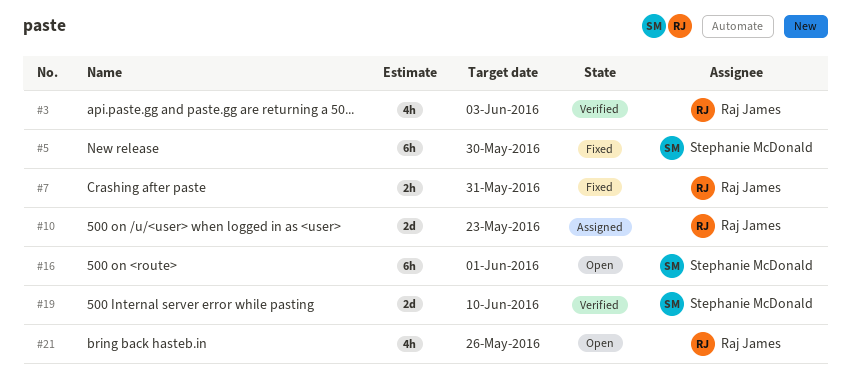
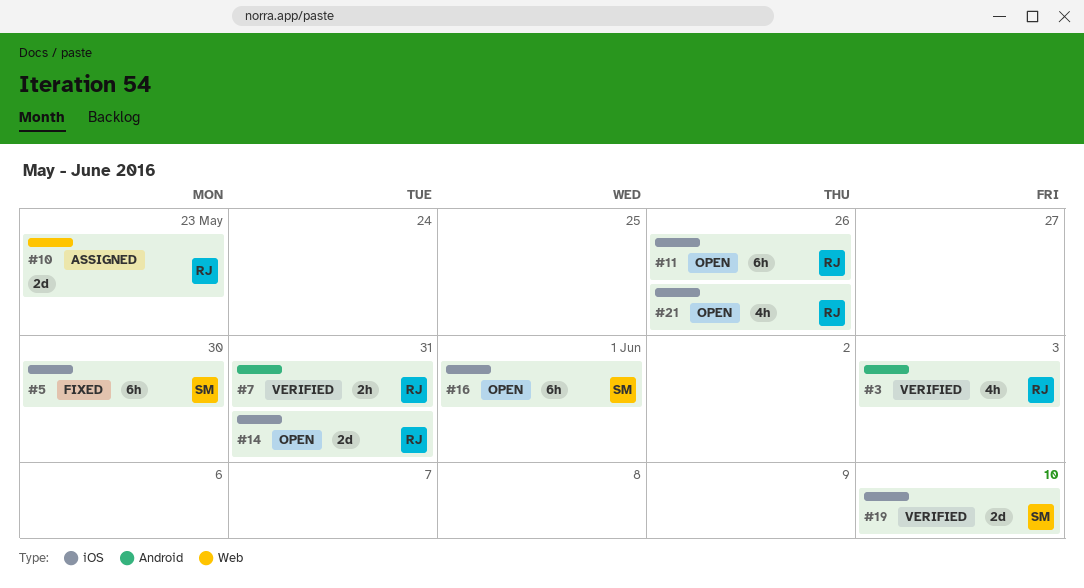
#7, status: Fixed -> Verified
#11: none -> present
#14: none -> present

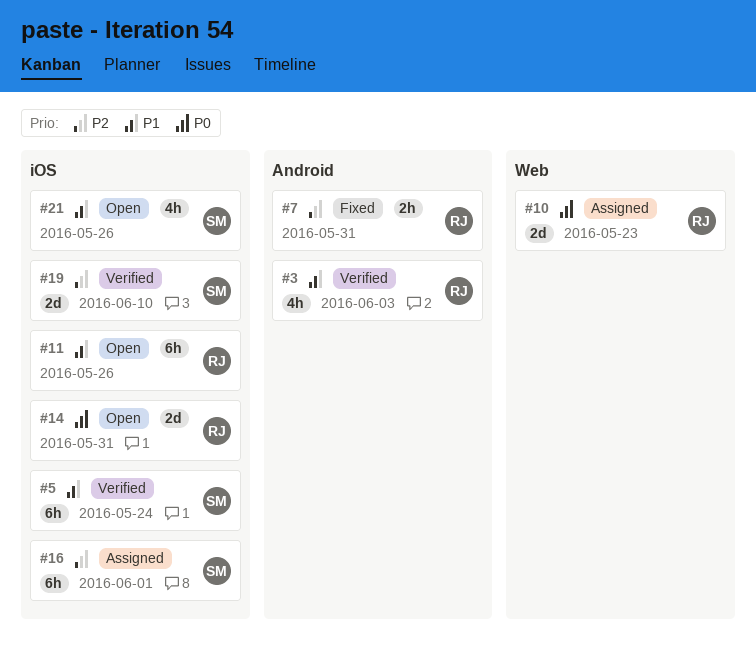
#5, status: Fixed -> Verified
#5, due: May 30 -> May 24
#7, status: Verified -> Fixed
#16, status: Open -> Assigned
#21, owner: RJ -> SM

